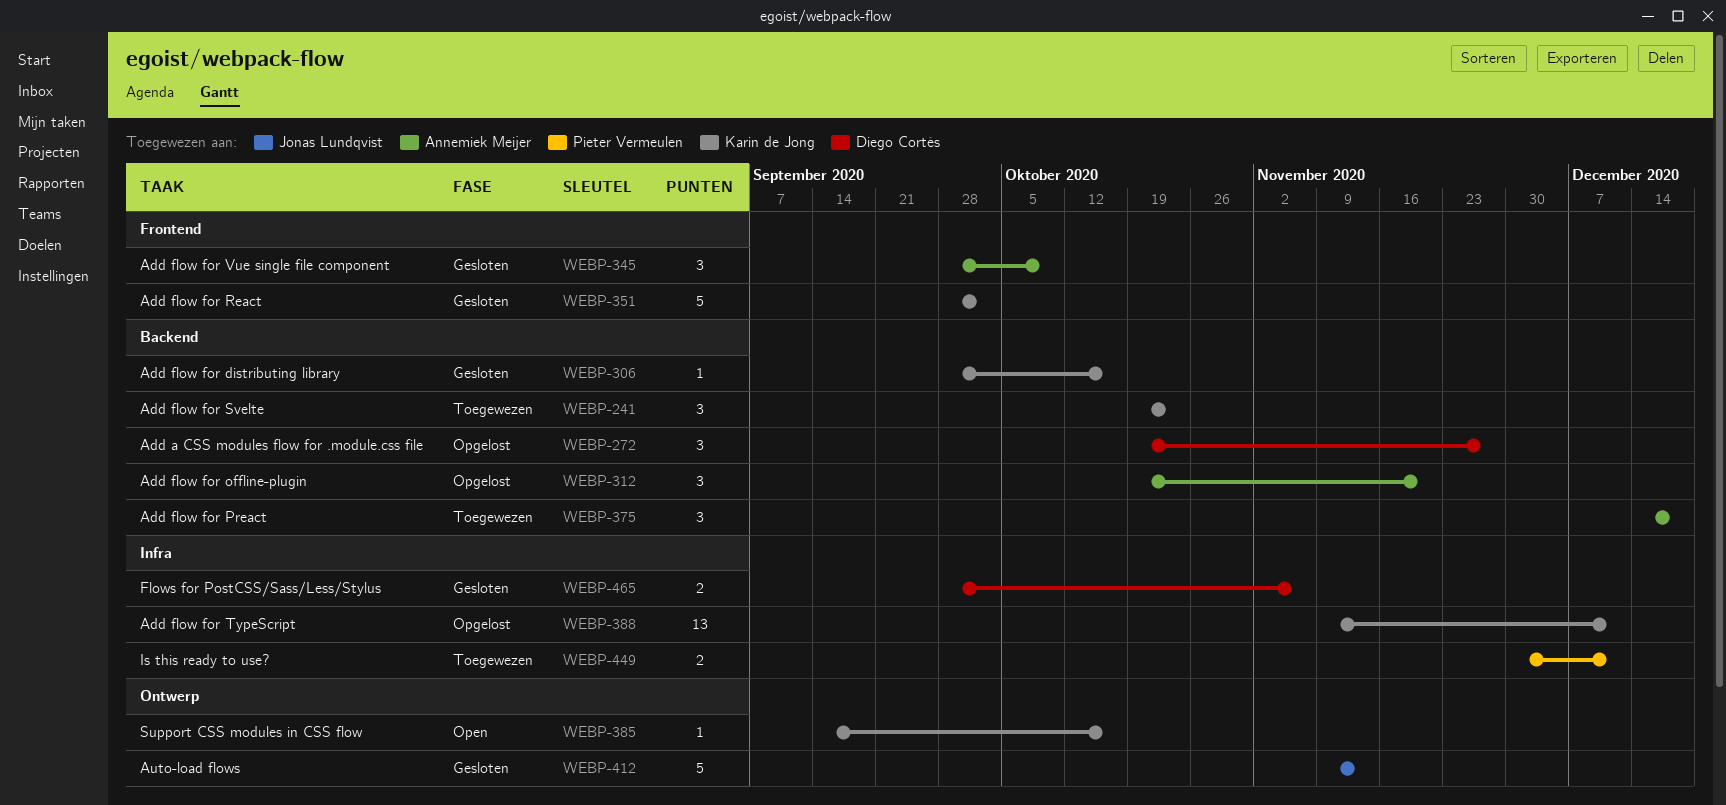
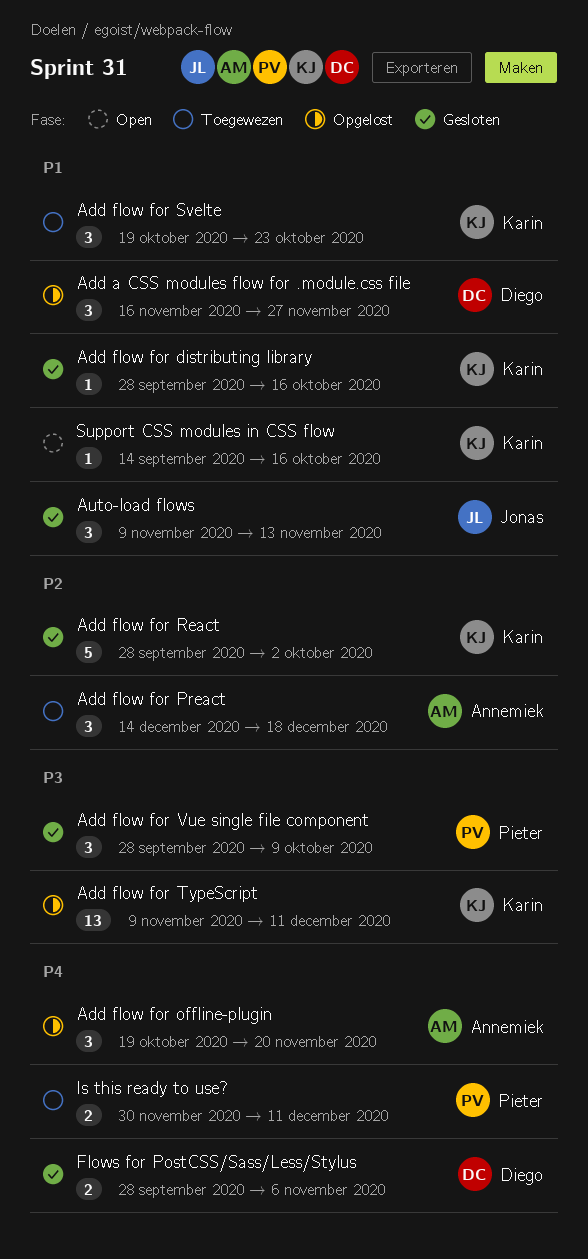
Add a CSS modules flow for .module.css file, start: Oct 19 -> Nov 16
Add flow for Vue single file component, owner: Annemiek Meijer -> Pieter Vermeulen
Auto-load flows, estimate: 5 -> 3

